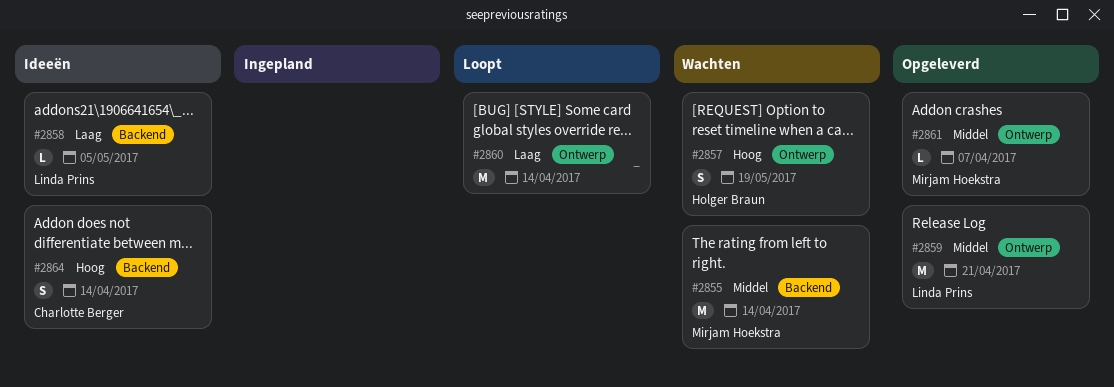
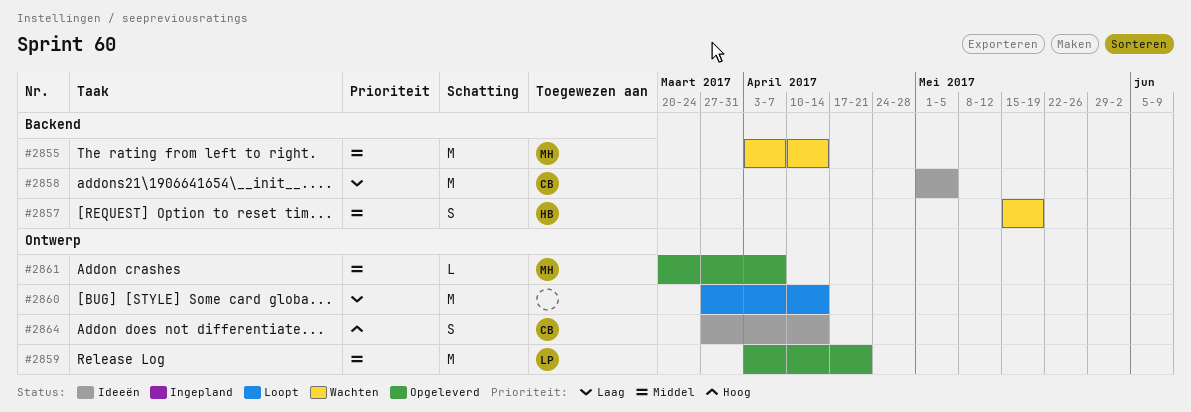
#2857, priority: Hoog -> Middel
#2857, label: Ontwerp -> Backend
#2858, owner: Linda Prins -> Charlotte Berger
#2858, estimate: L -> M
#2864, label: Backend -> Ontwerp

